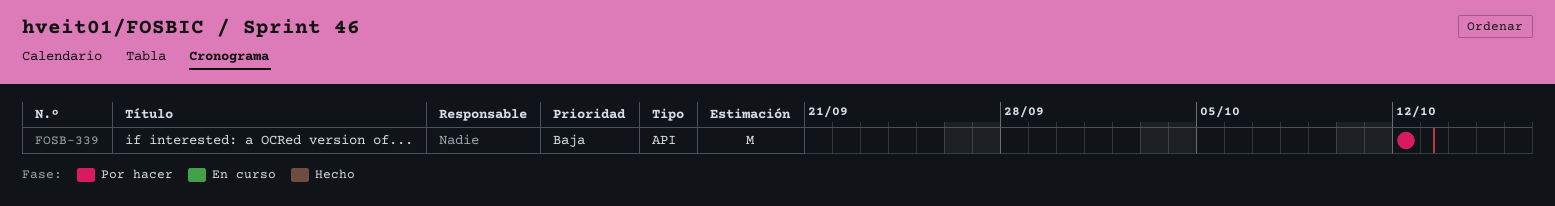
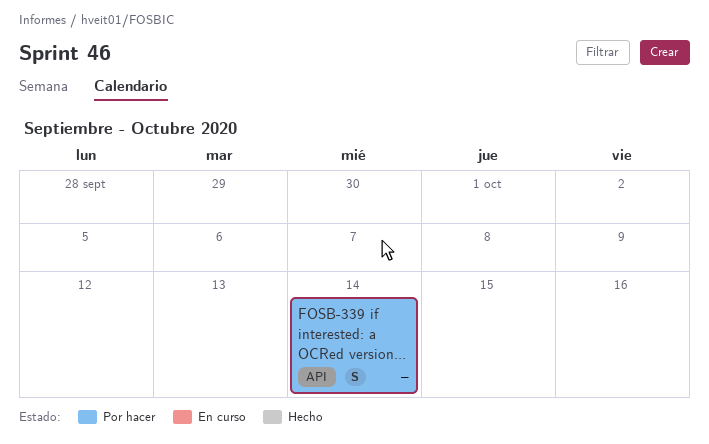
FOSB-339, estimate: M -> S
FOSB-339, due: Oct 12 -> Oct 14

